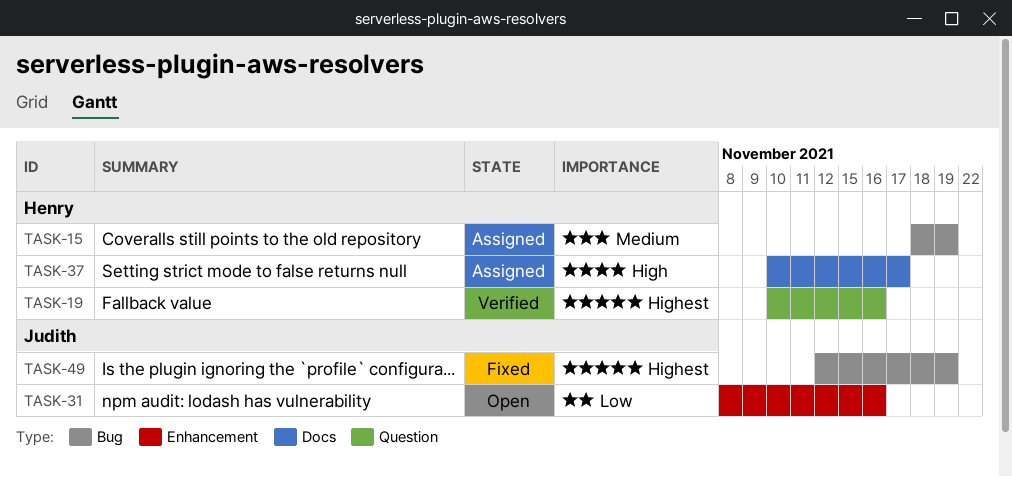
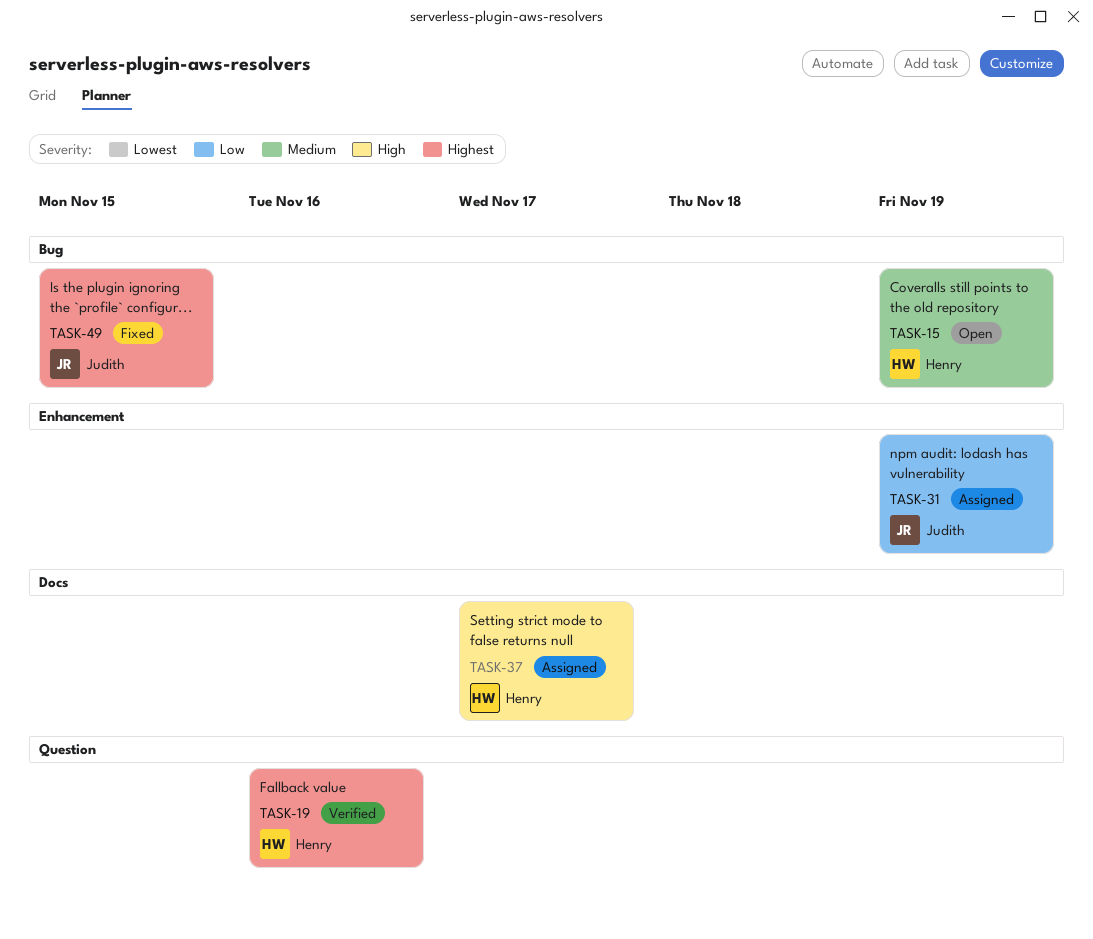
TASK-15, status: Assigned -> Open
TASK-31, status: Open -> Assigned
TASK-31, due: Nov 16 -> Nov 19
TASK-49, due: Nov 19 -> Nov 15

